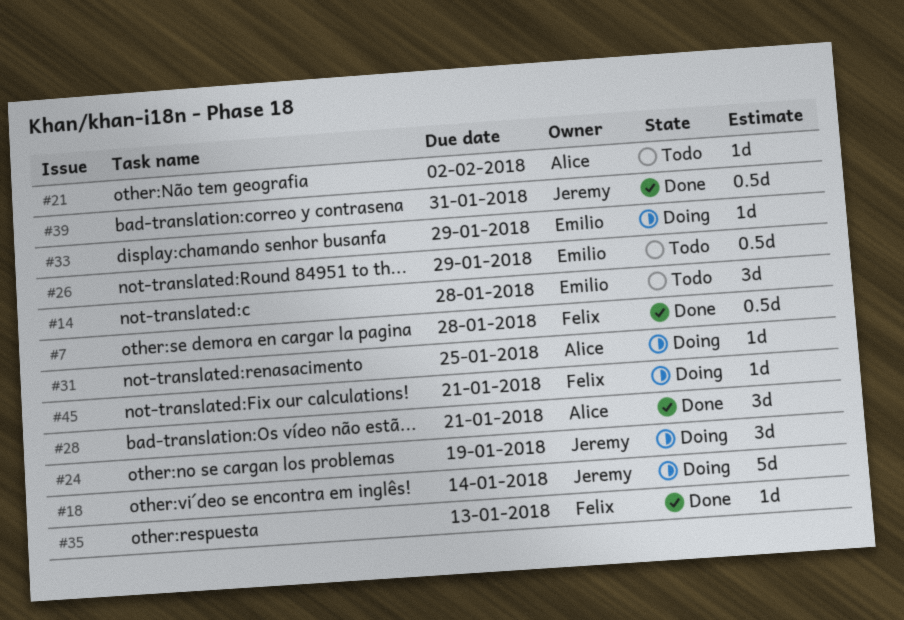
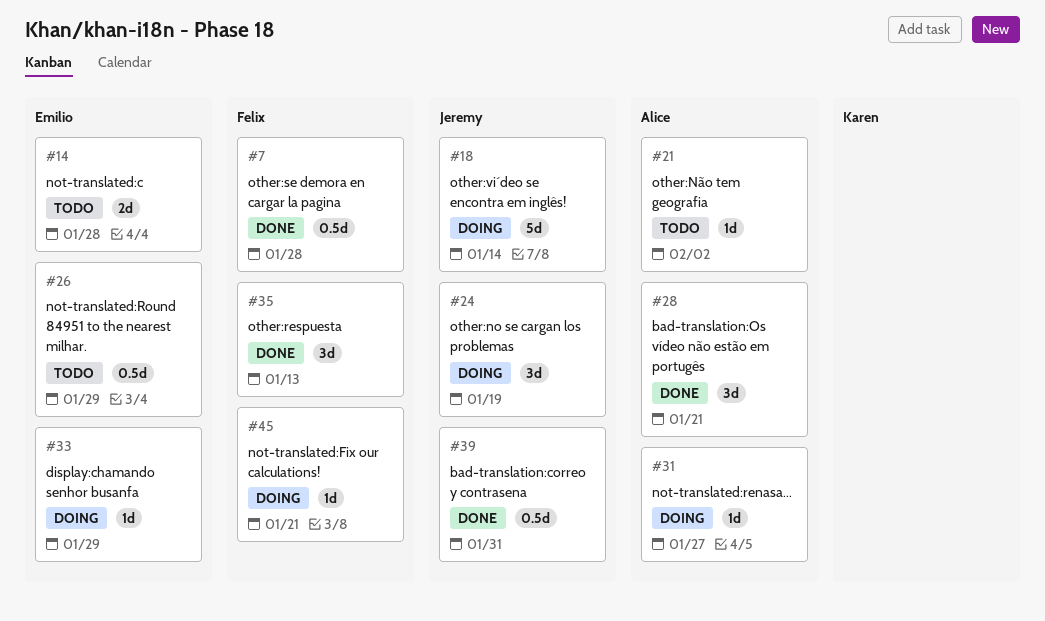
#14, estimate: 3d -> 2d
#31, due: Jan 25 -> Jan 27
#35, estimate: 1d -> 3d

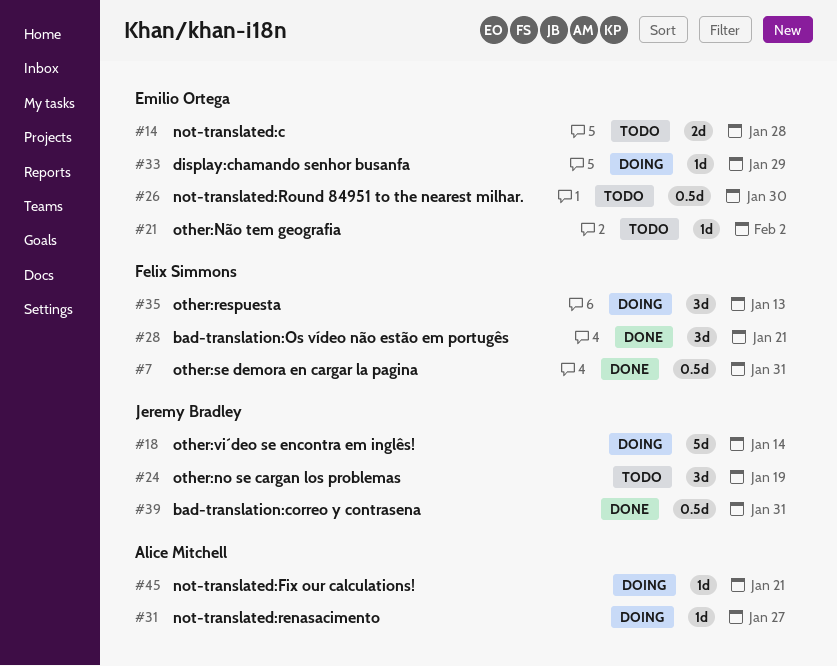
#7, due: Jan 28 -> Jan 31
#21, owner: Alice Mitchell -> Emilio Ortega
#24, status: Doing -> Todo
#26, due: Jan 29 -> Jan 30
#28, owner: Alice Mitchell -> Felix Simmons
#35, status: Done -> Doing
#45, owner: Felix Simmons -> Alice Mitchell

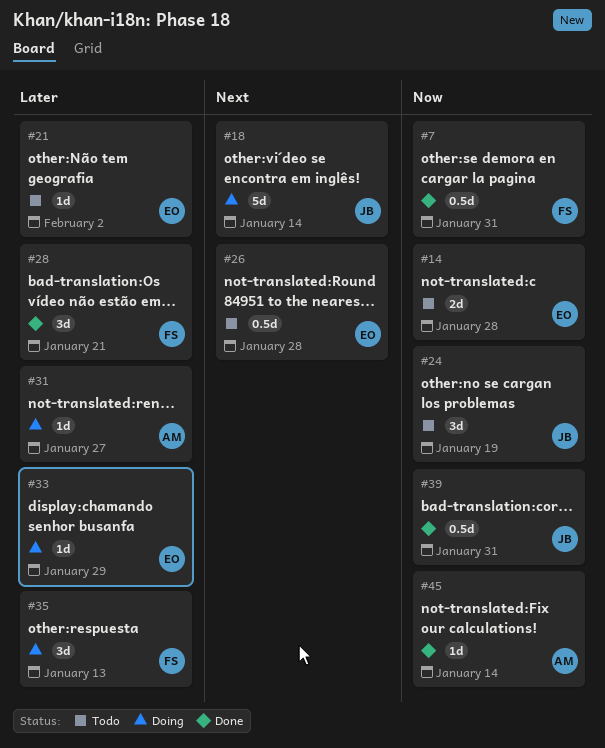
#26, due: Jan 30 -> Jan 28
#45, status: Doing -> Done
#45, due: Jan 21 -> Jan 14

